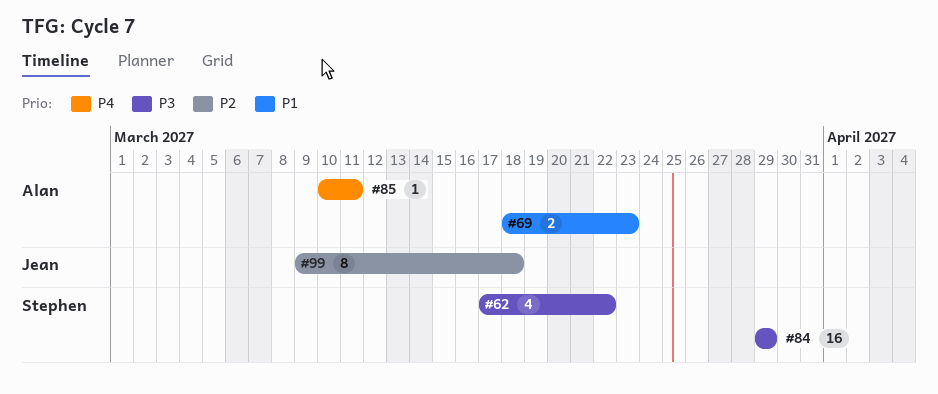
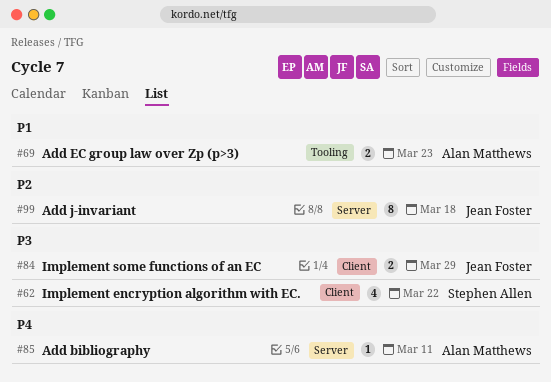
#84, owner: Stephen Allen -> Jean Foster
#84, estimate: 16 -> 2

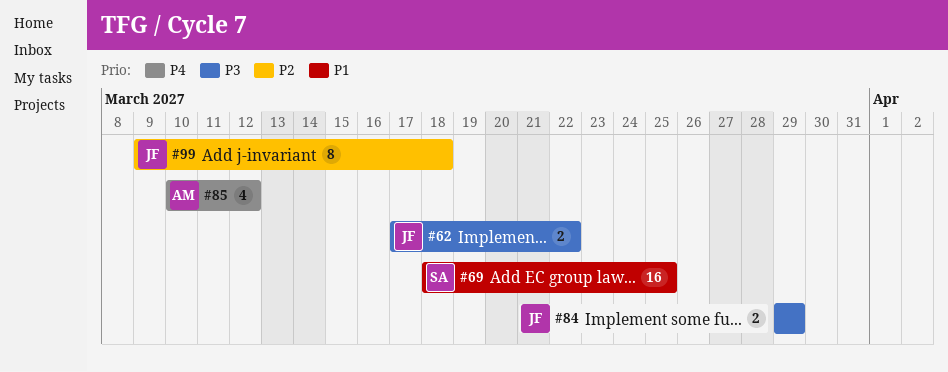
#62, owner: Stephen Allen -> Jean Foster
#62, estimate: 4 -> 2
#69, owner: Alan Matthews -> Stephen Allen
#69, estimate: 2 -> 16
#69, due: Mar 23 -> Mar 25
#85, estimate: 1 -> 4
#85, due: Mar 11 -> Mar 12

